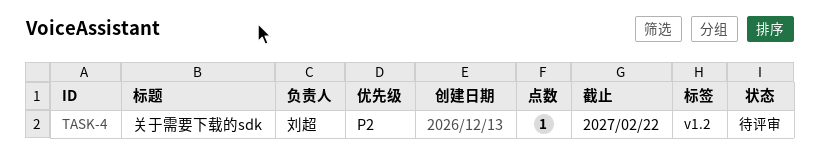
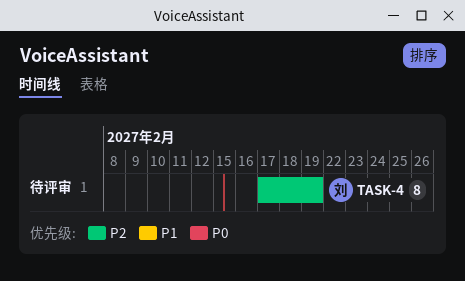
TASK-4, estimate: 1 -> 8
TASK-4, due: Feb 22 -> Feb 19

